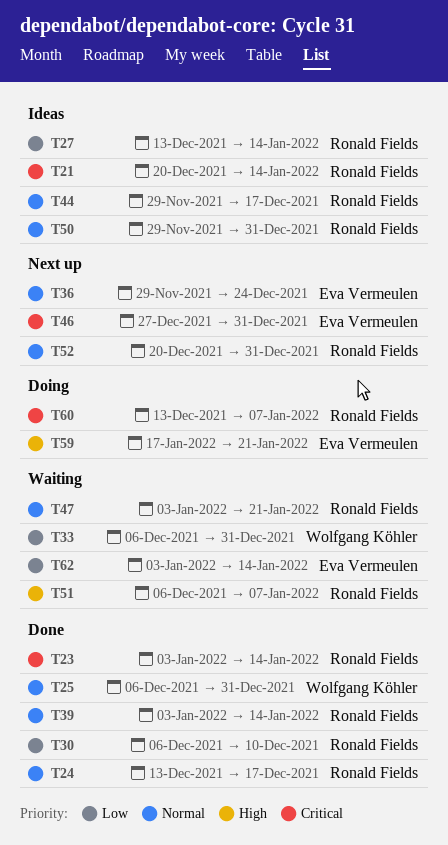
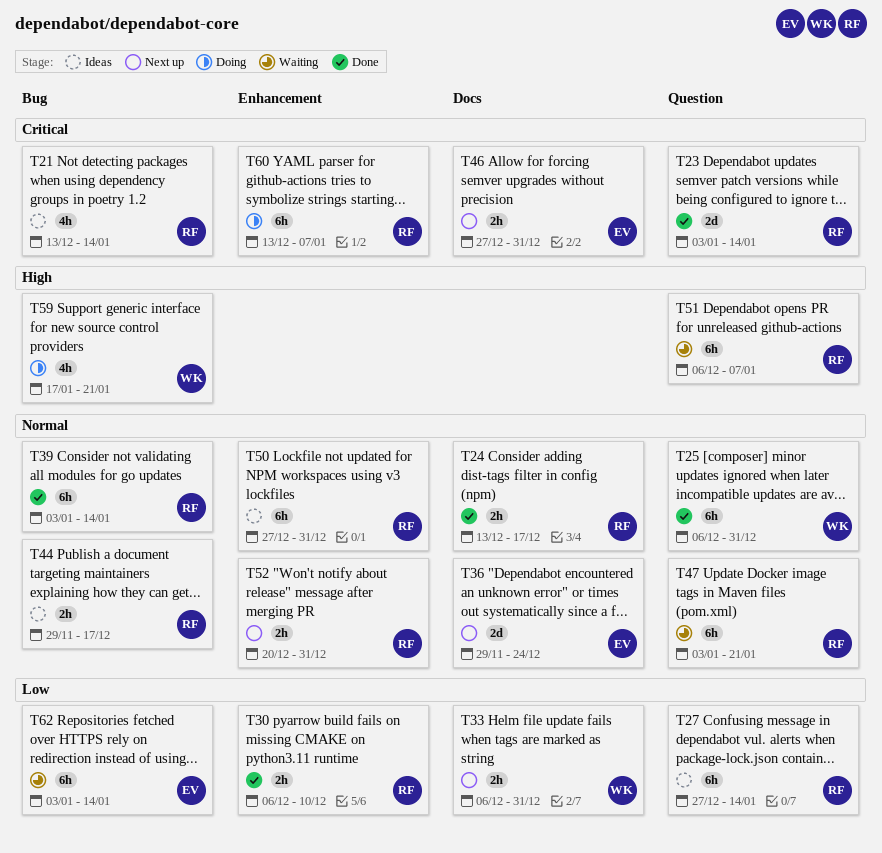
T21, start: Dec 20 -> Dec 13
T27, start: Dec 13 -> Dec 27
T33, status: Waiting -> Next up
T50, start: Nov 29 -> Dec 27
T59, owner: Eva Vermeulen -> Wolfgang Köhler

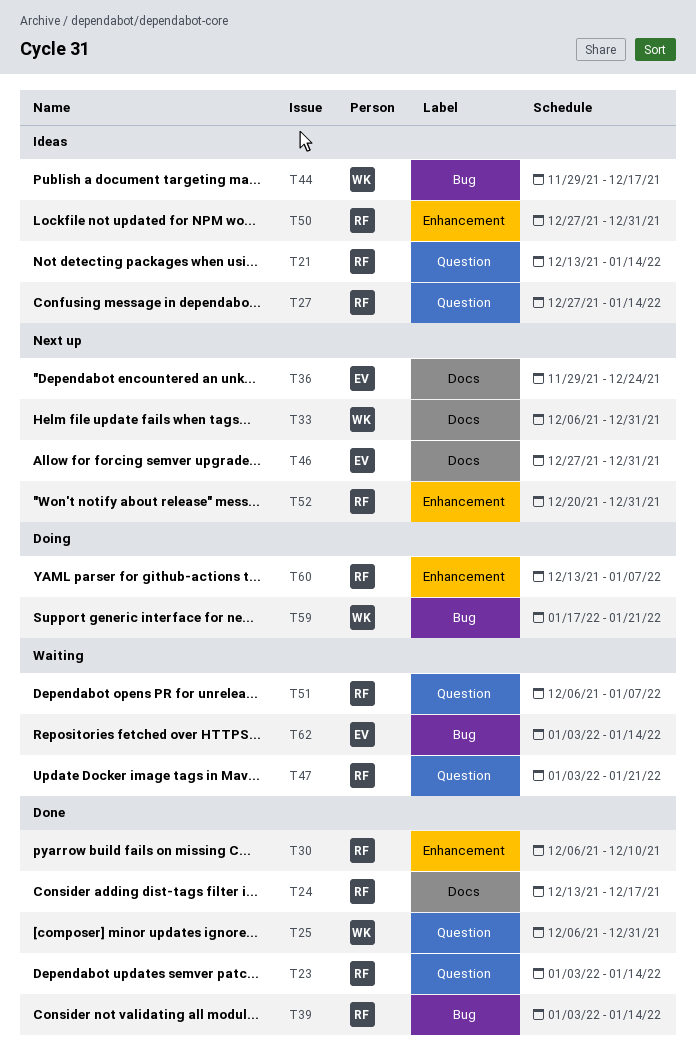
T21, label: Bug -> Question
T44, owner: RF -> WK

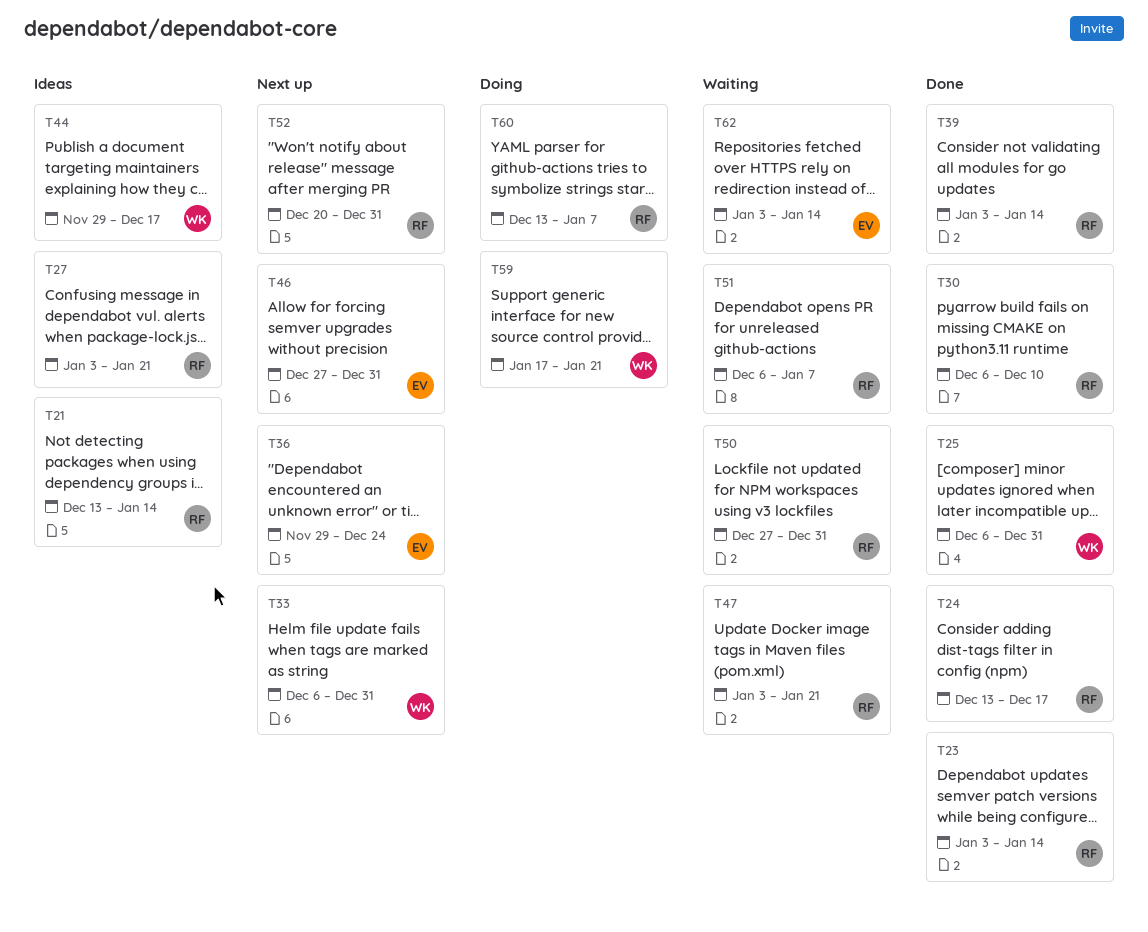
T27, start: Dec 27 -> Jan 3
T27, due: Jan 14 -> Jan 21
T50, status: Ideas -> Waiting

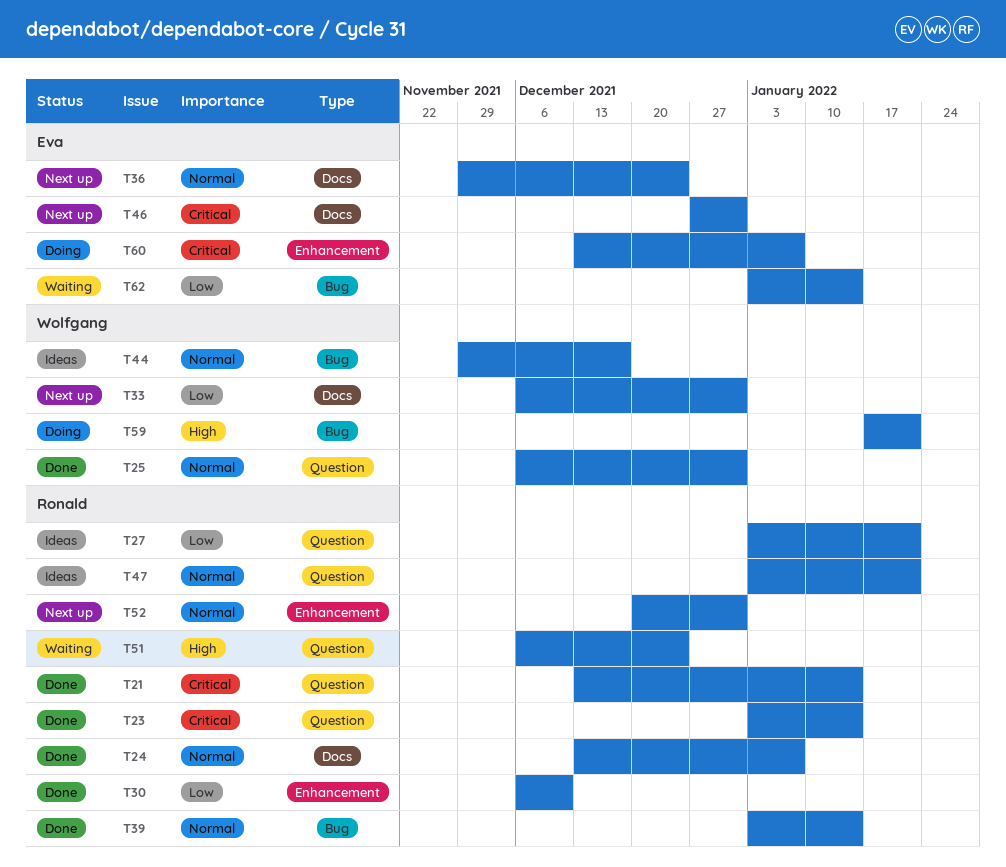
T21, status: Ideas -> Done
T24, due: Dec 17 -> Jan 7
T47, status: Waiting -> Ideas
T50: present -> none
T51, due: Jan 7 -> Dec 24
T60, owner: Ronald -> Eva

